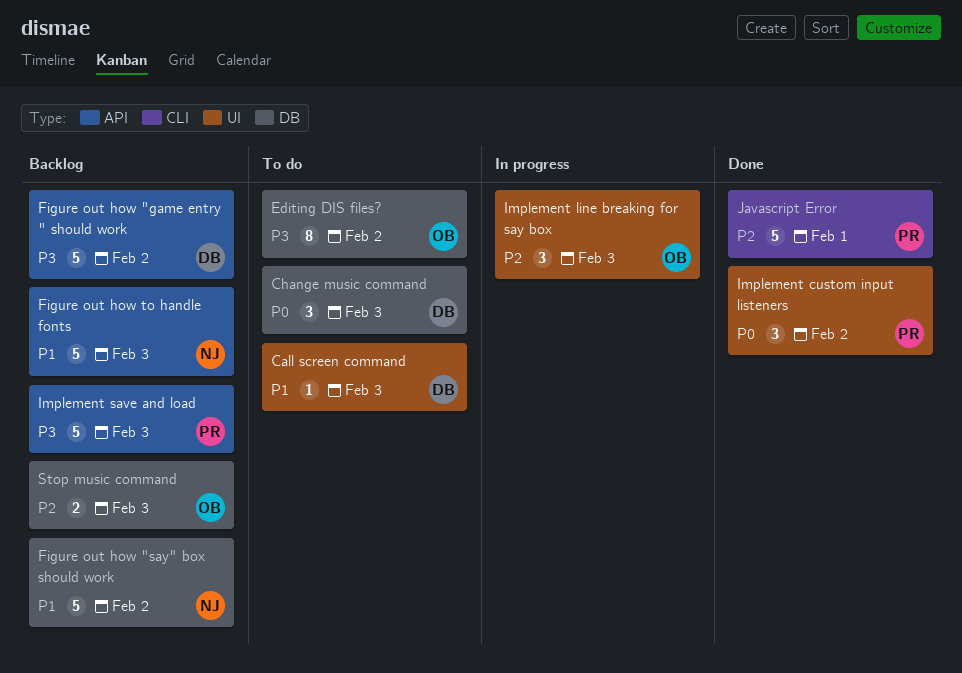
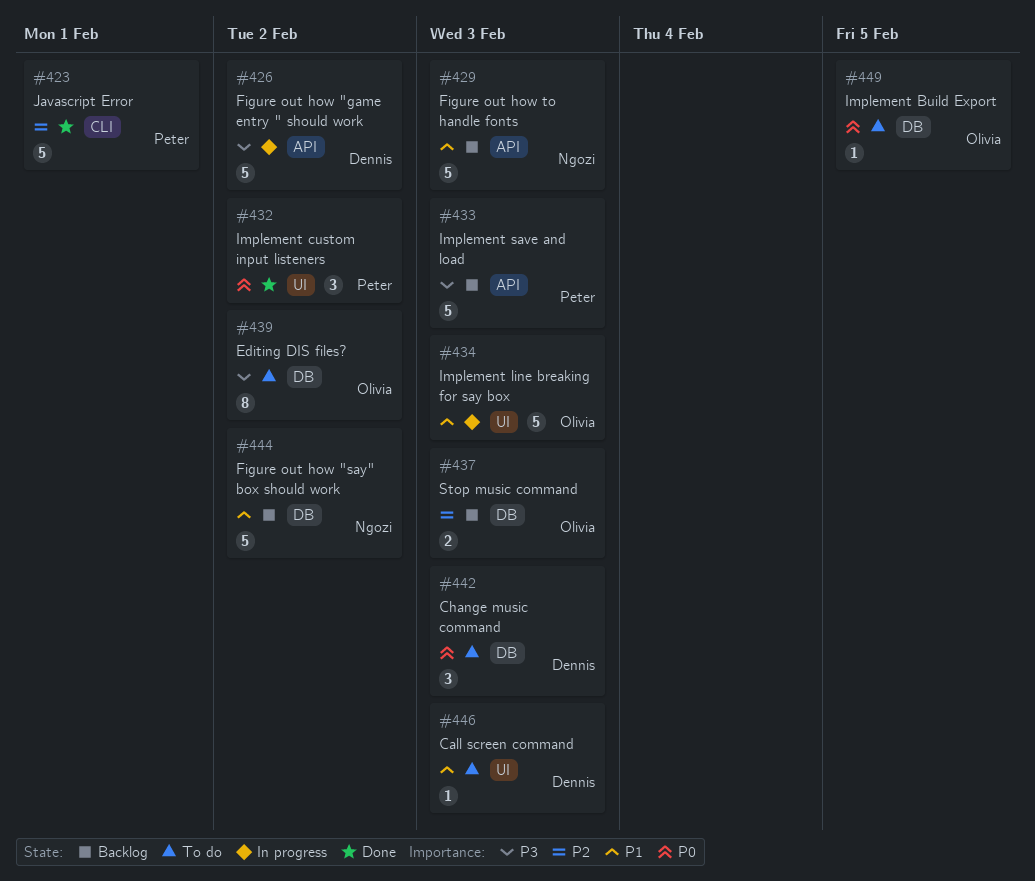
Figure out how "game entry " should work, status: Backlog -> In progress
Implement Build Export: none -> present
Implement line breaking for say box, priority: P2 -> P1
Implement line breaking for say box, estimate: 3 -> 5

